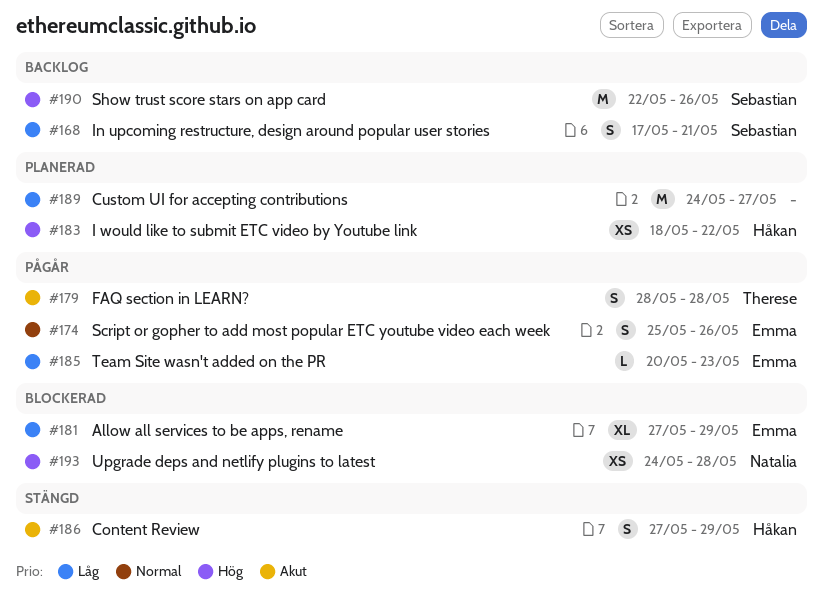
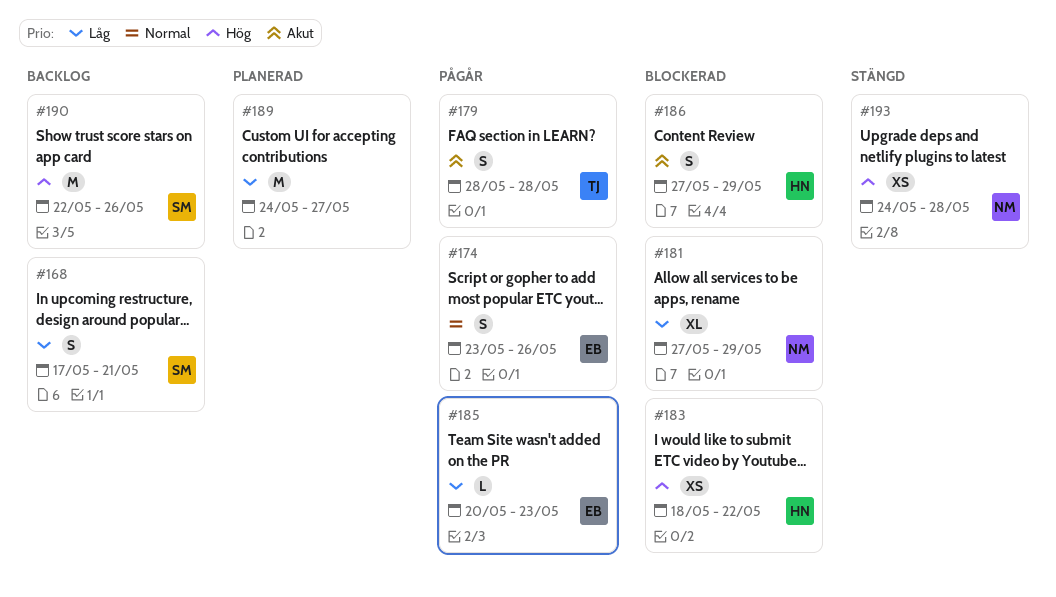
#174, start: May 25 -> May 23
#181, owner: Emma -> Natalia
#183, status: Planerad -> Blockerad
#186, status: Stängd -> Blockerad
#193, status: Blockerad -> Stängd

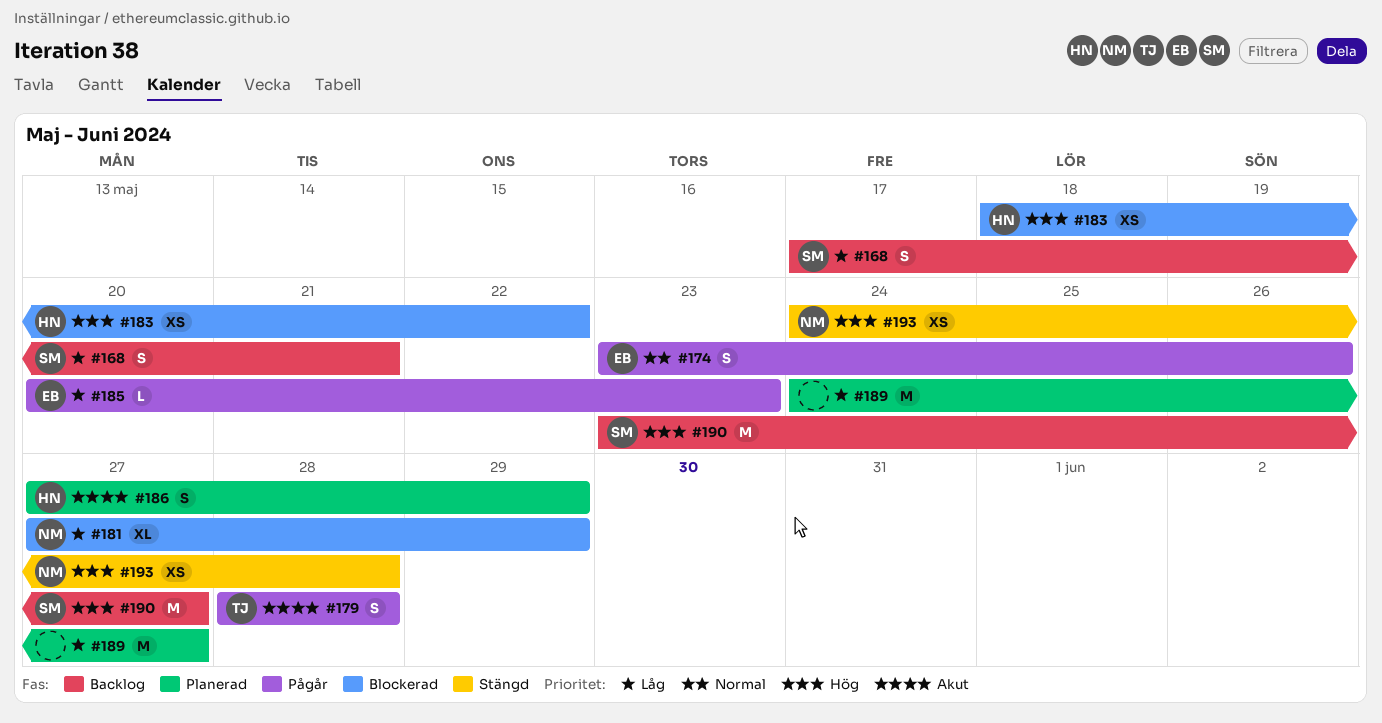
#186, status: Blockerad -> Planerad
#190, start: May 22 -> May 23
#190, due: May 26 -> May 27

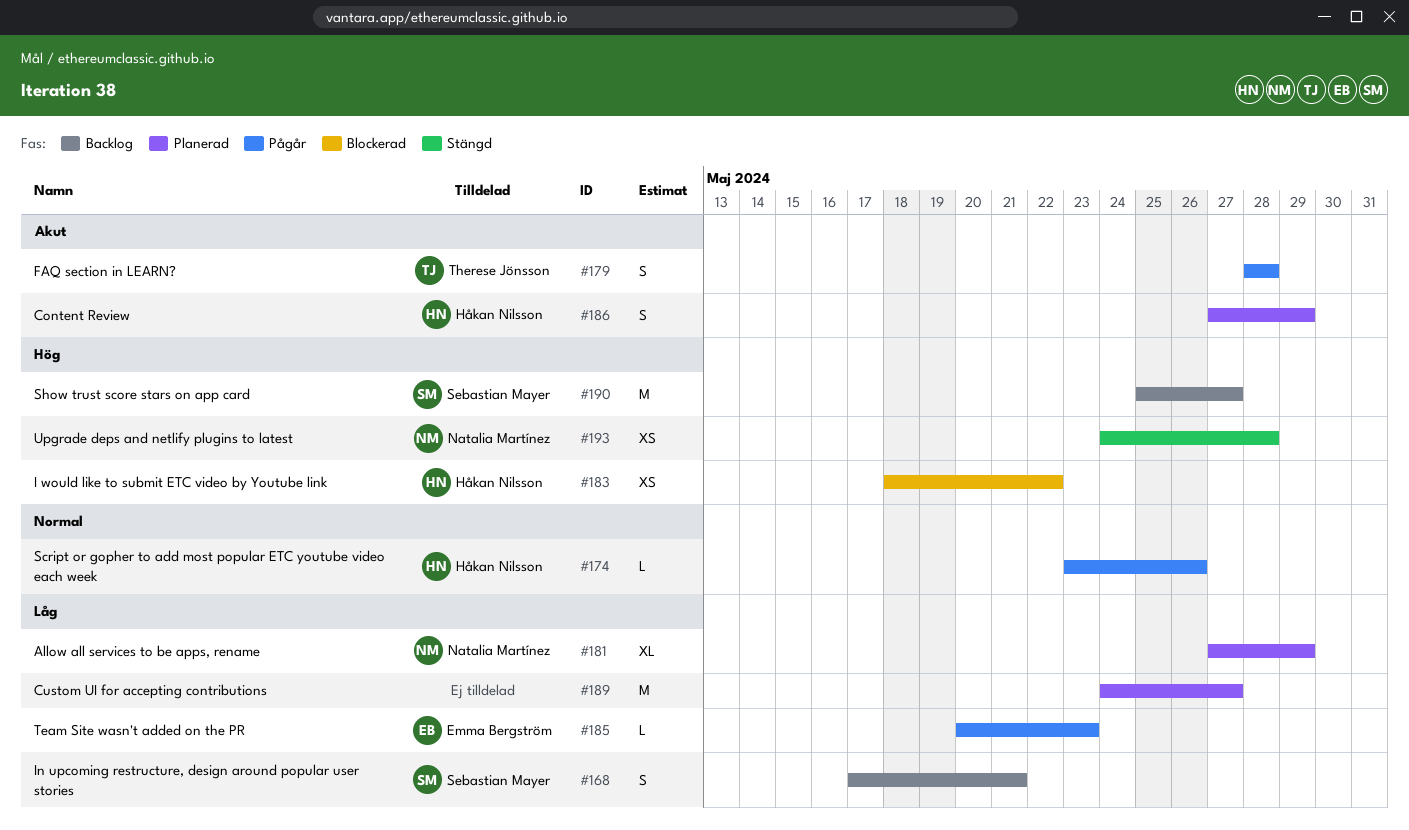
#174, owner: Emma Bergström -> Håkan Nilsson
#174, estimate: S -> L
#181, status: Blockerad -> Planerad
#190, start: May 23 -> May 25

